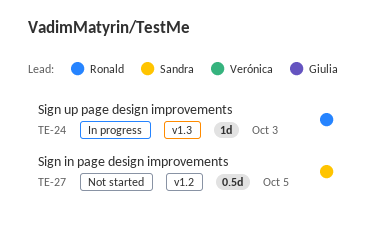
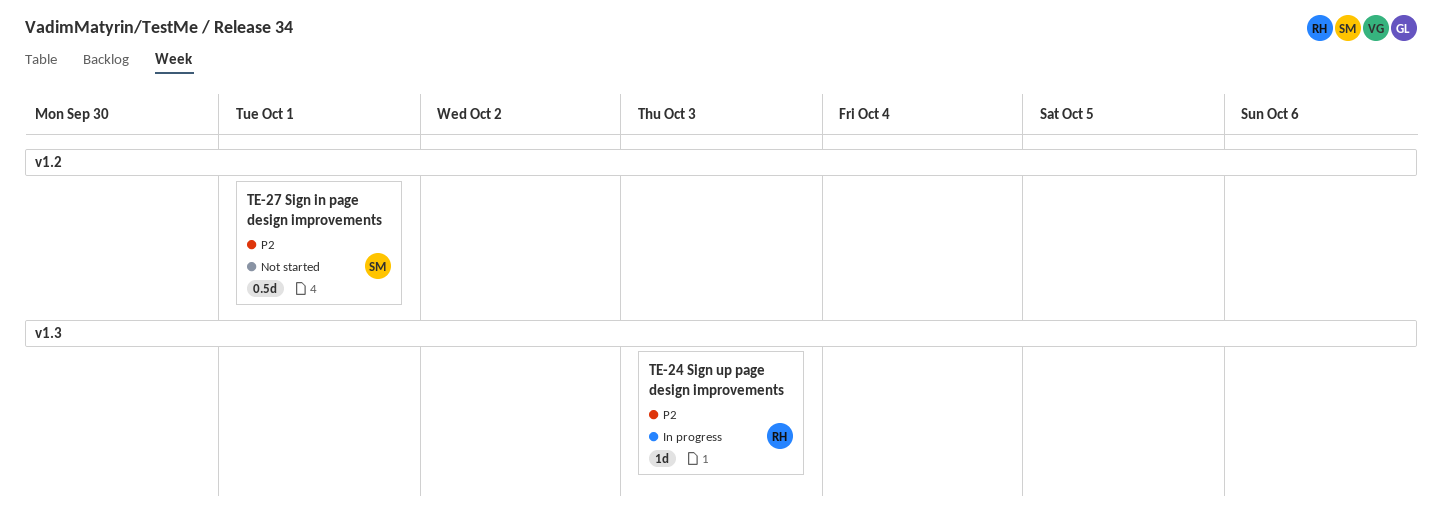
TE-27, due: Oct 5 -> Oct 1

